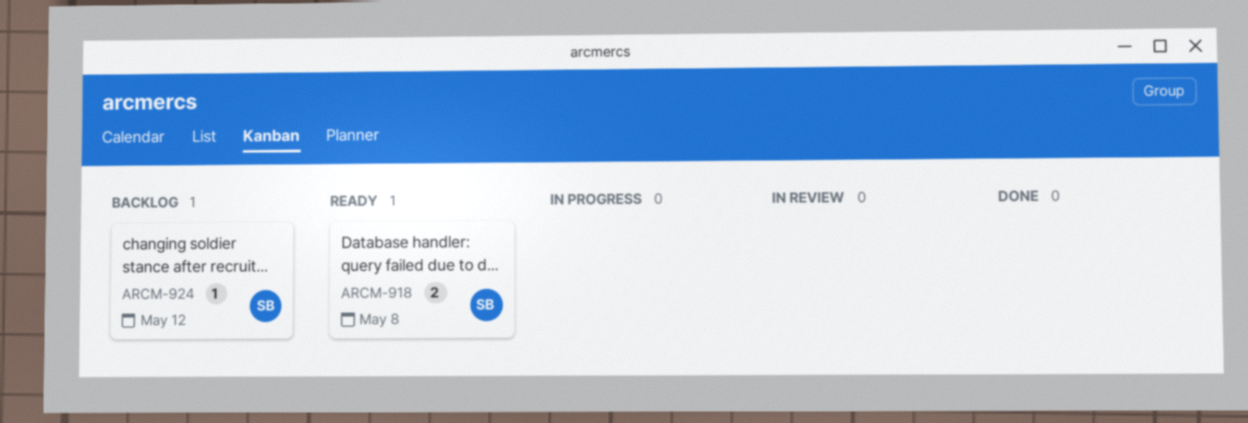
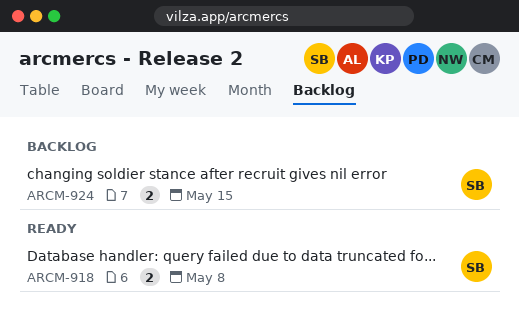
ARCM-924, estimate: 1 -> 2
ARCM-924, due: May 12 -> May 15

